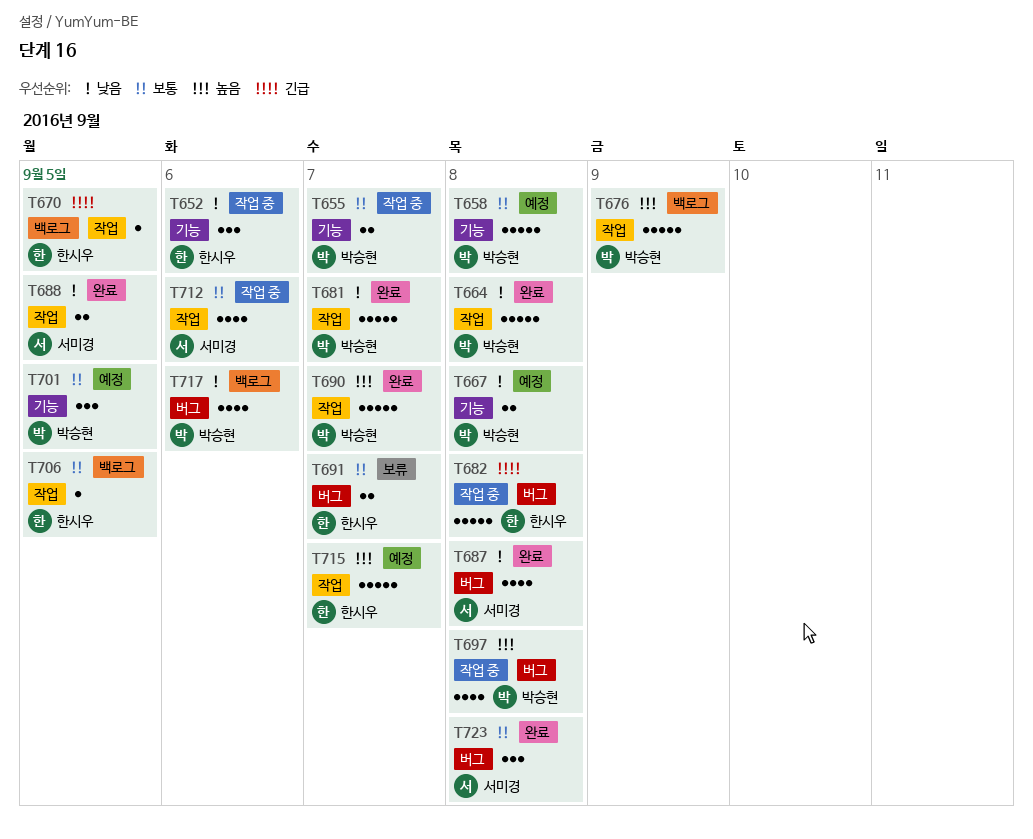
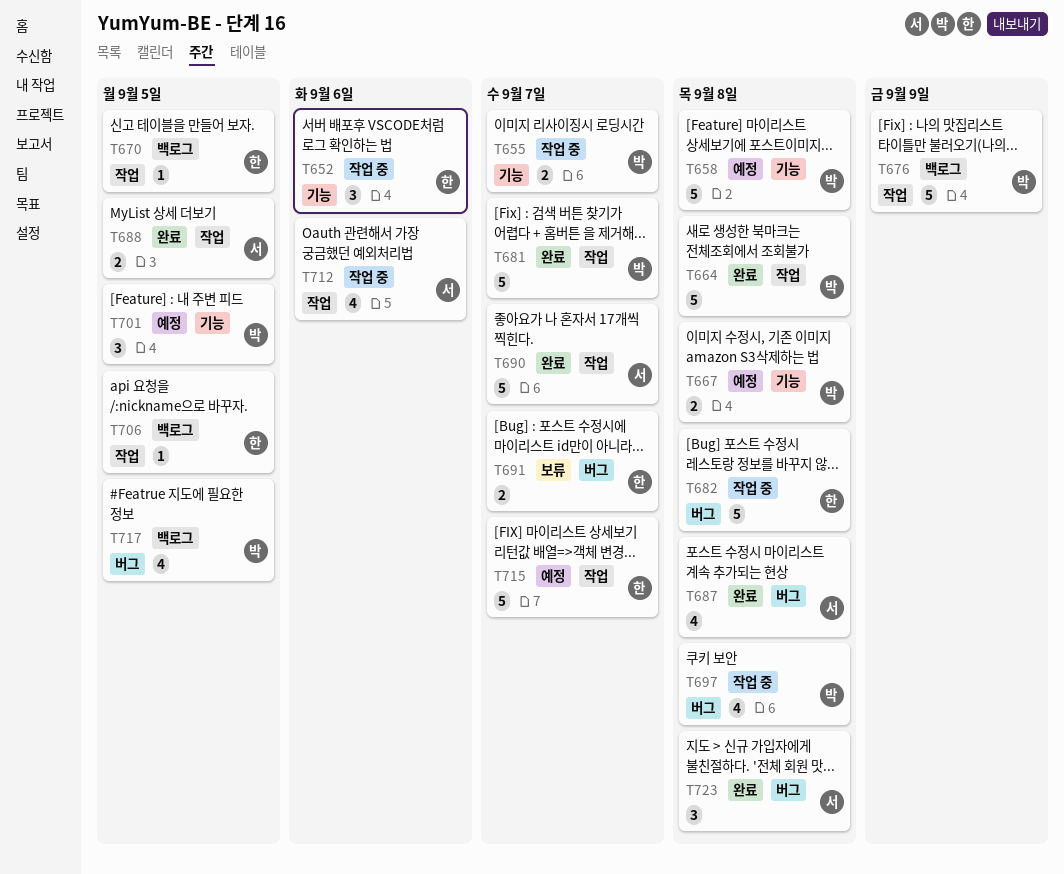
T690, owner: 박승현 -> 서미경
T717, due: Sep 6 -> Sep 5

